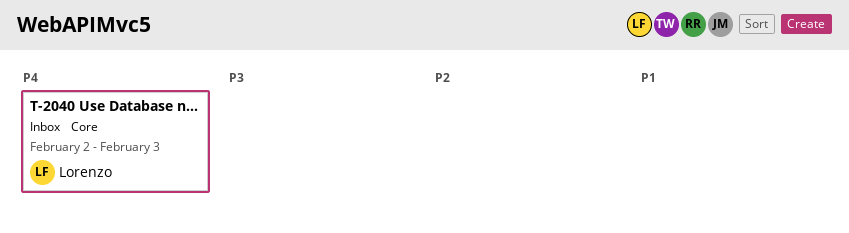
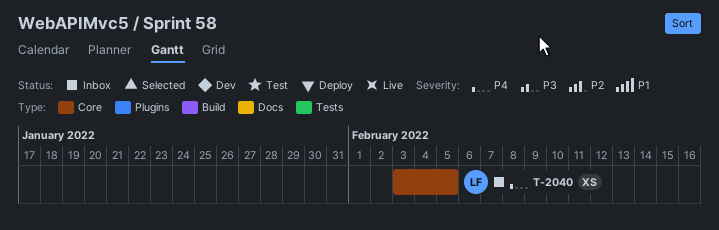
T-2040, start: Feb 2 -> Feb 3
T-2040, due: Feb 3 -> Feb 5

